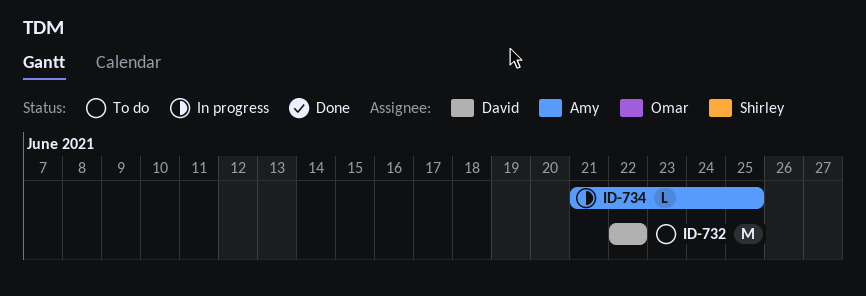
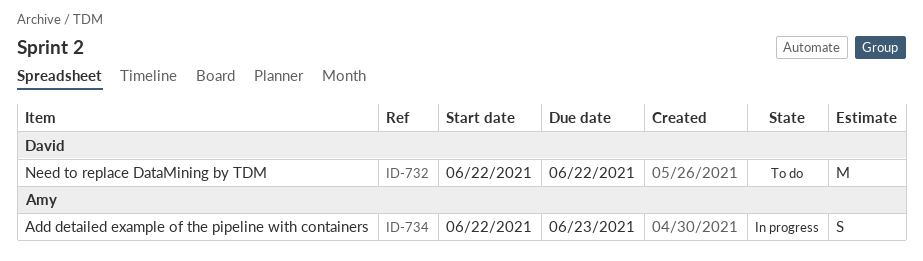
ID-734, estimate: L -> S
ID-734, start: Jun 21 -> Jun 22
ID-734, due: Jun 25 -> Jun 23

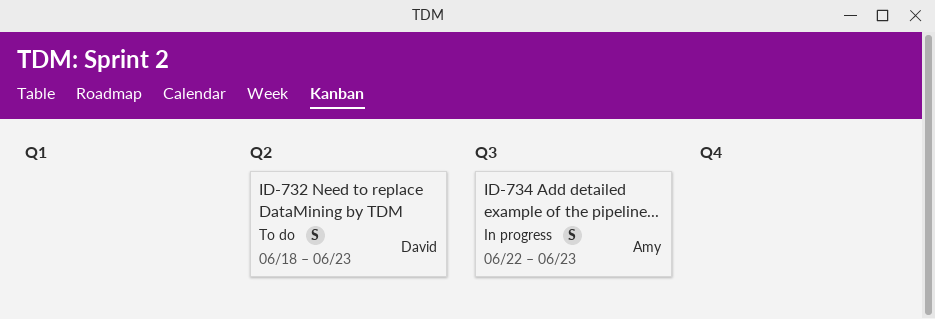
ID-732, estimate: M -> S
ID-732, start: Jun 22 -> Jun 18
ID-732, due: Jun 22 -> Jun 23

